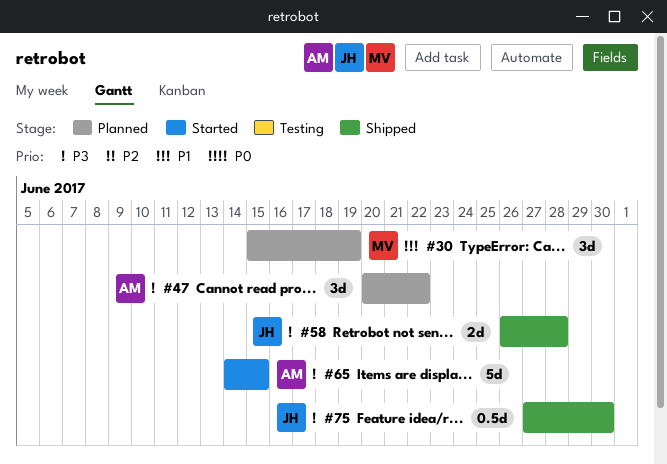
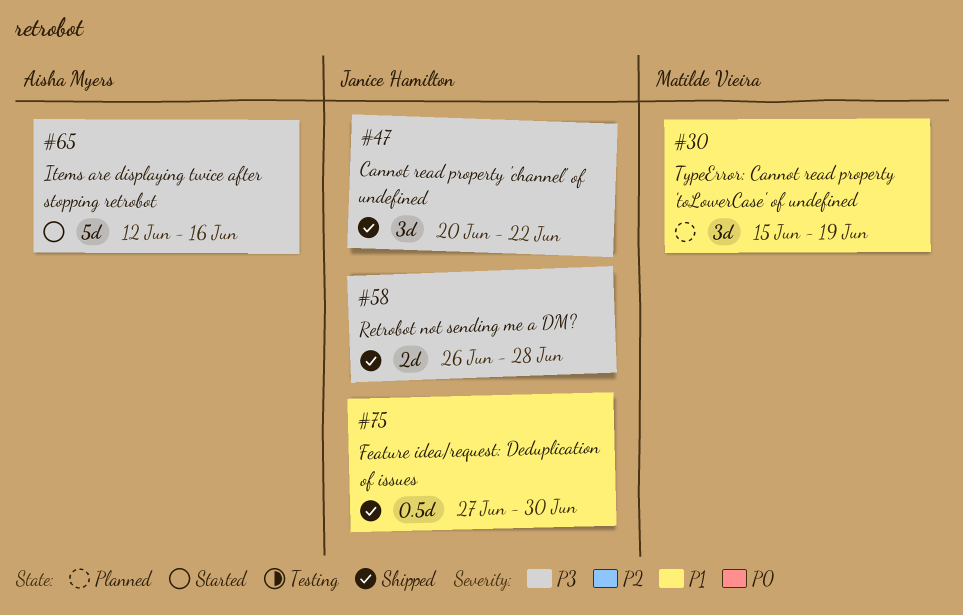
#47, status: Planned -> Shipped
#47, owner: Aisha Myers -> Janice Hamilton
#65, start: Jun 14 -> Jun 12
#65, due: Jun 15 -> Jun 16
#75, priority: P3 -> P1

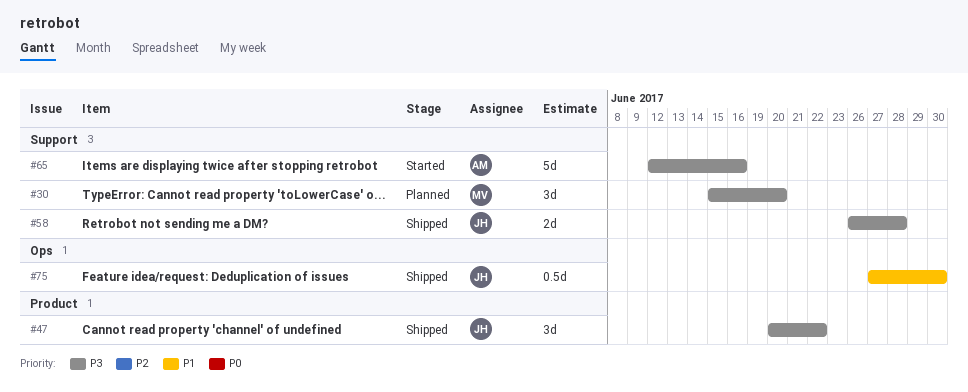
#30, priority: P1 -> P3
#30, due: Jun 19 -> Jun 20

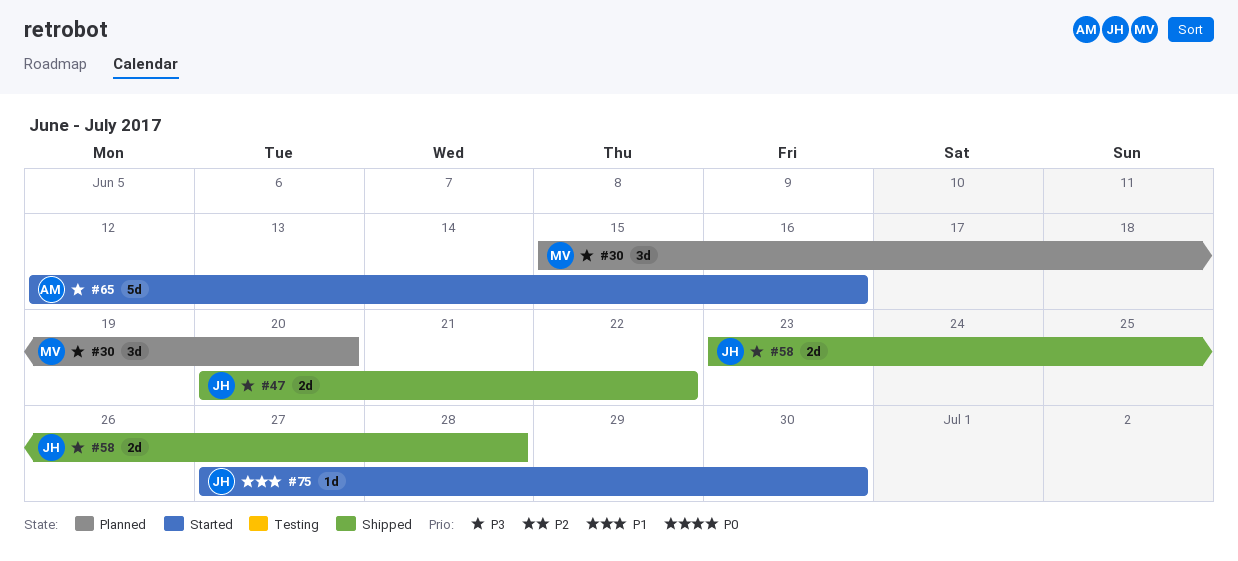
#47, estimate: 3d -> 2d
#58, start: Jun 26 -> Jun 23
#75, status: Shipped -> Started
#75, estimate: 0.5d -> 1d

